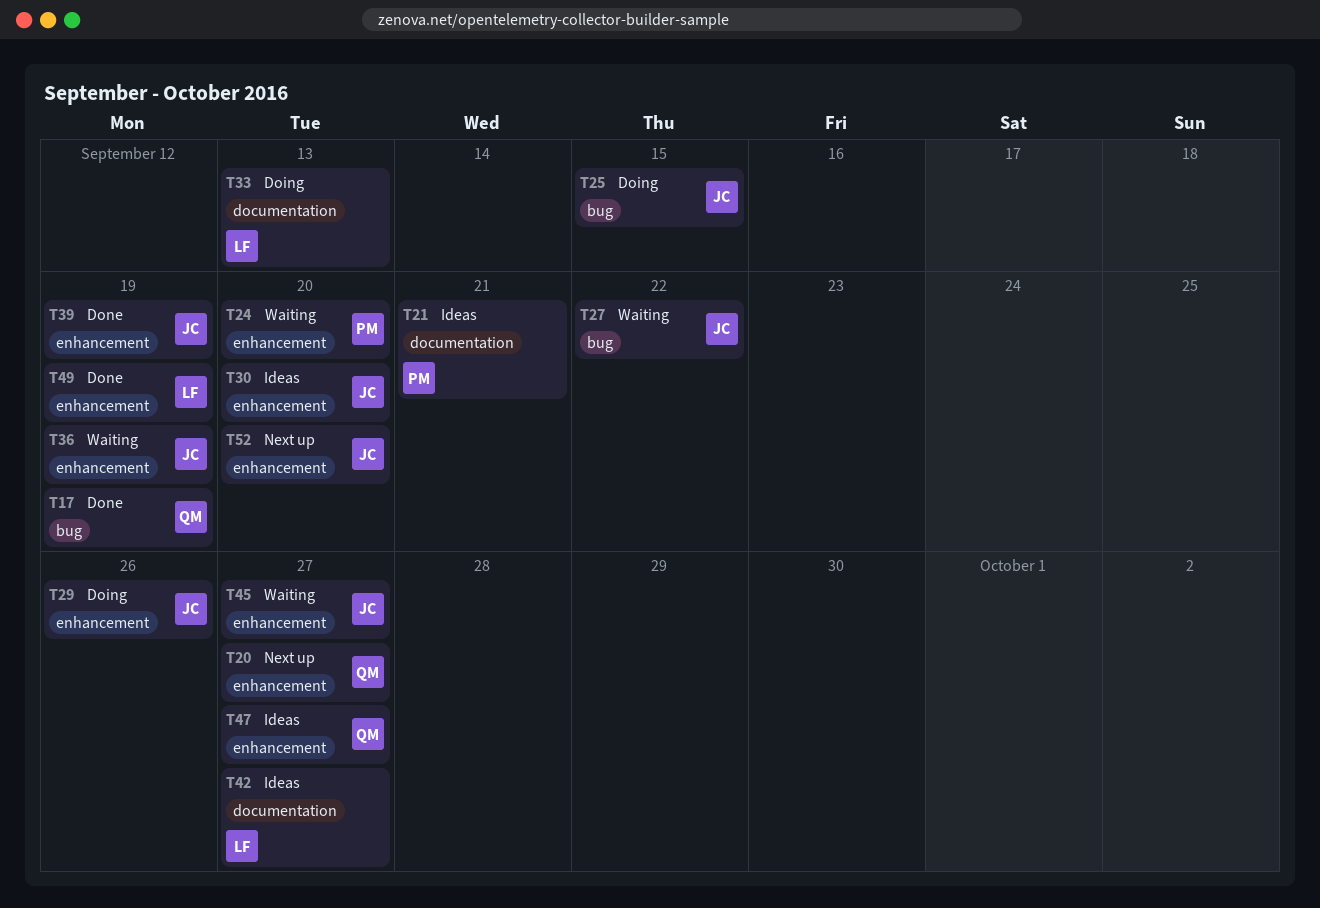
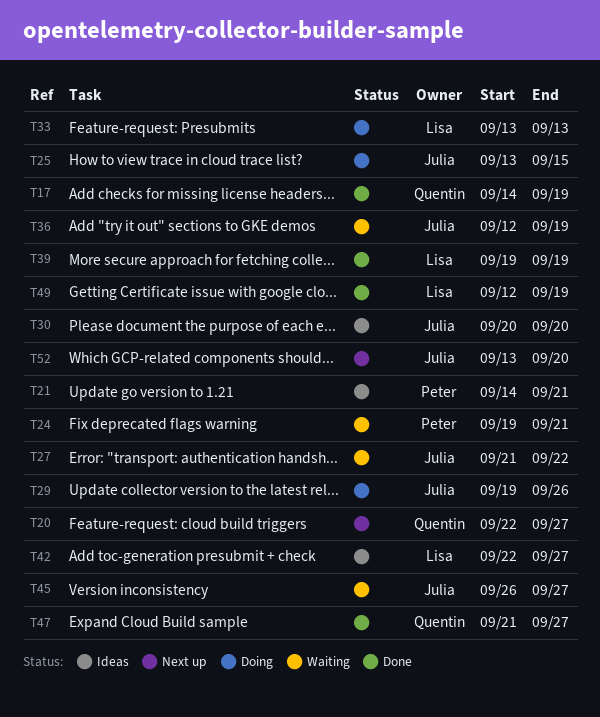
T24, due: Sep 20 -> Sep 21
T39, owner: Julia -> Lisa
T47, status: Ideas -> Done

